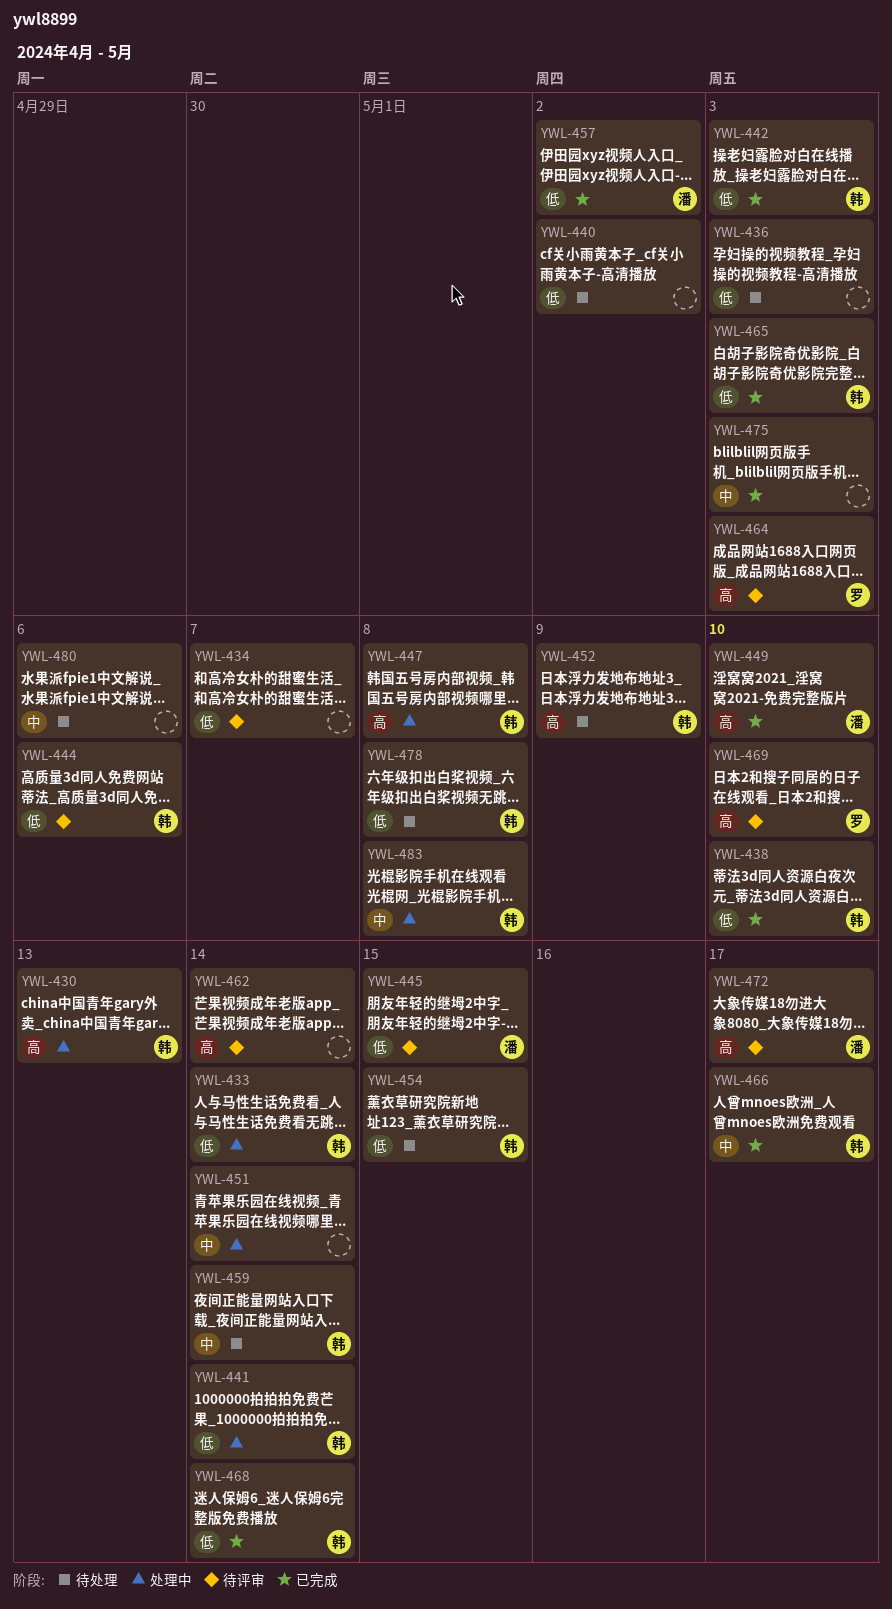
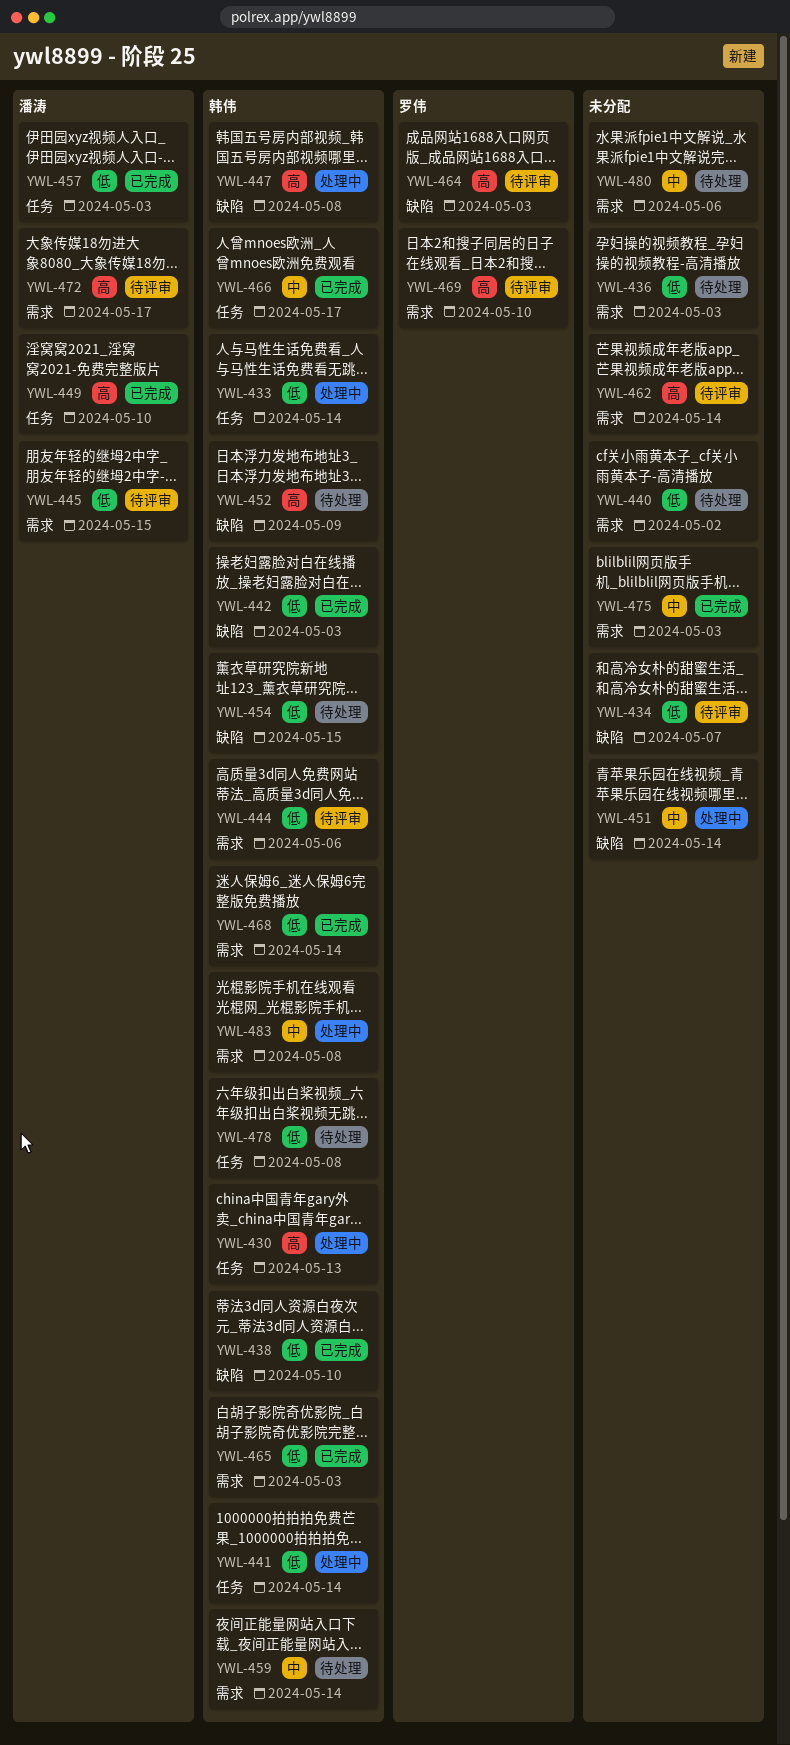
YWL-457, due: May 2 -> May 3

